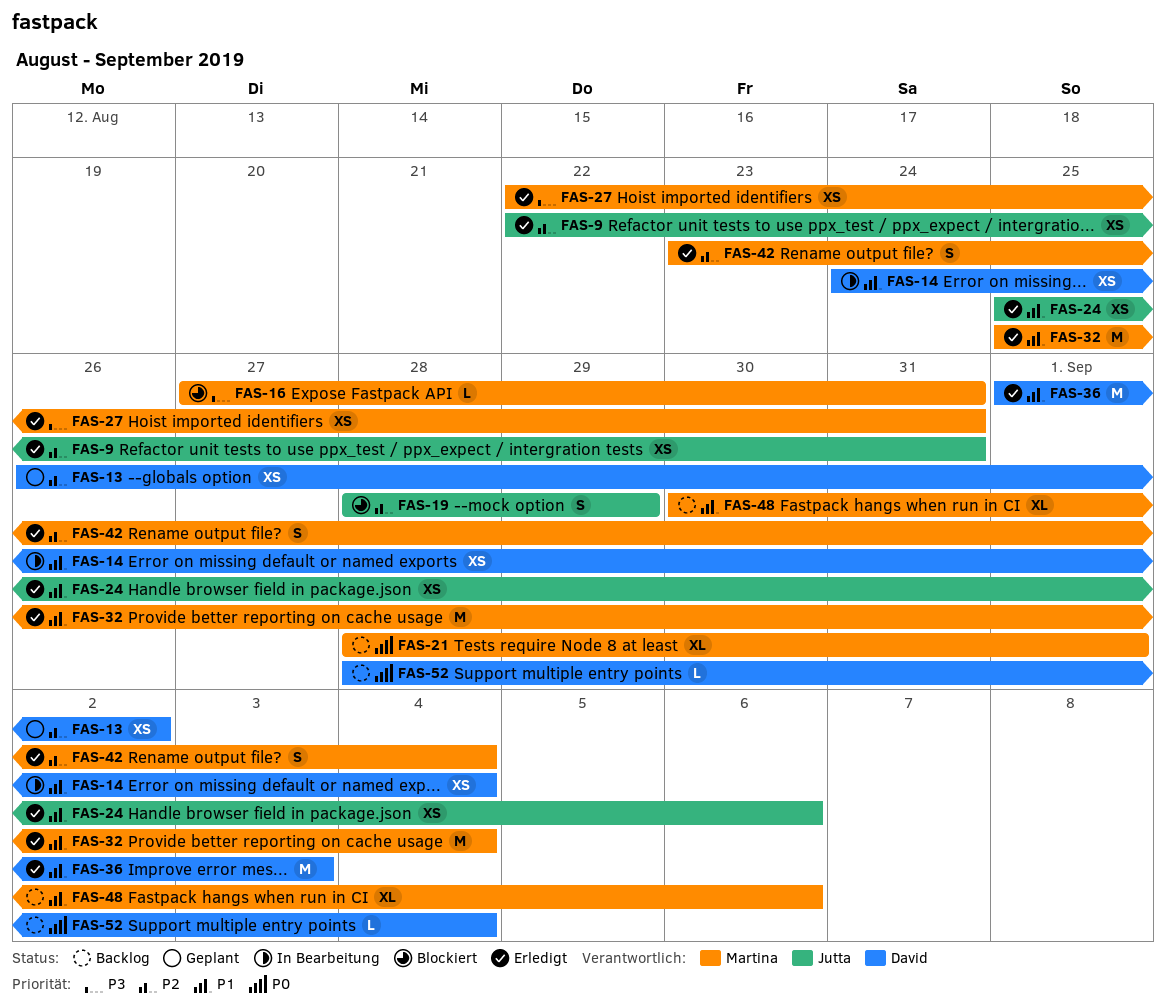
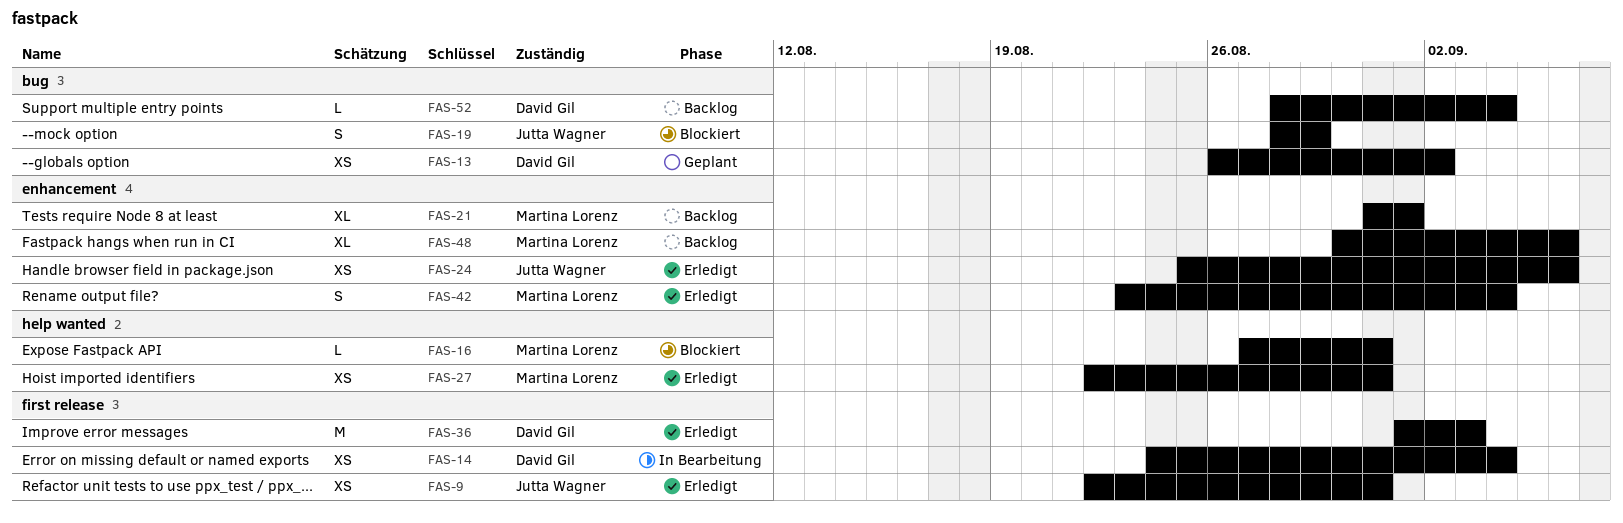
FAS-21, start: Aug 28 -> Aug 31
FAS-32: present -> none

